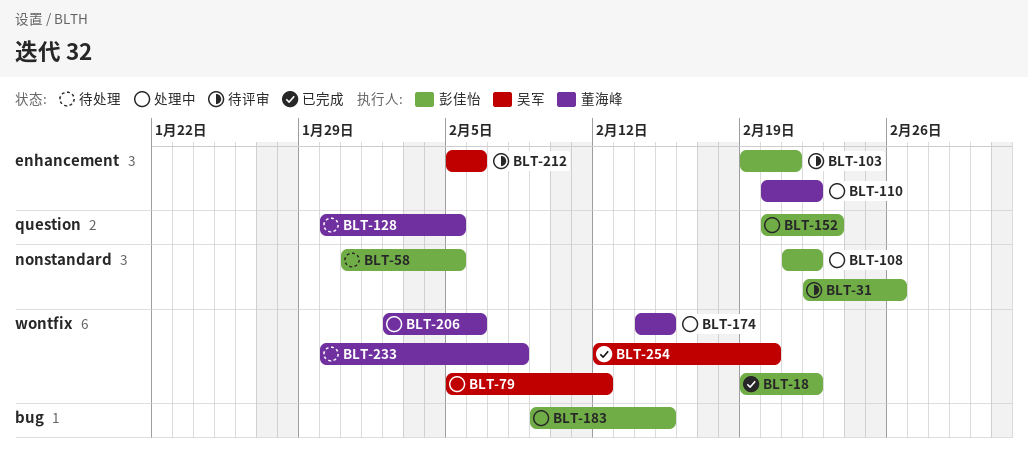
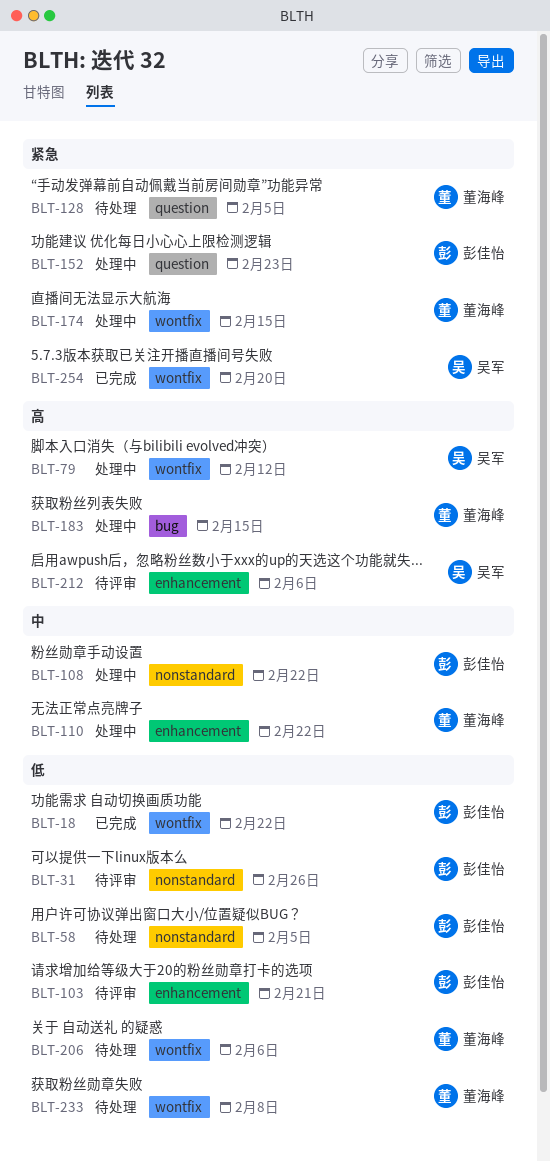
BLT-183, owner: 彭佳怡 -> 董海峰
BLT-206, status: 处理中 -> 待处理

